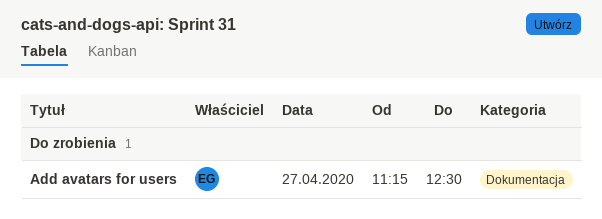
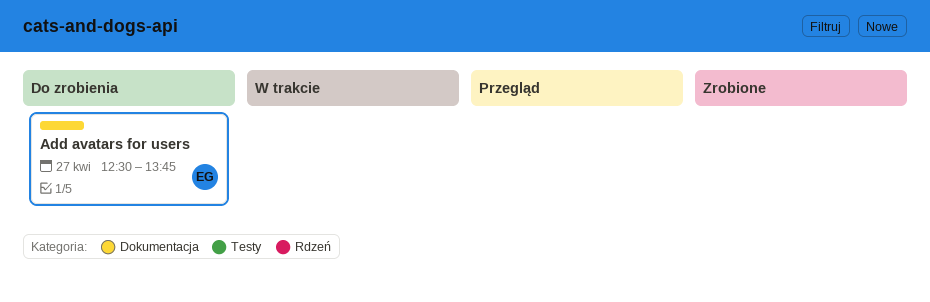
Add avatars for users, begins: 11:15 -> 12:30
Add avatars for users, ends: 12:30 -> 13:45

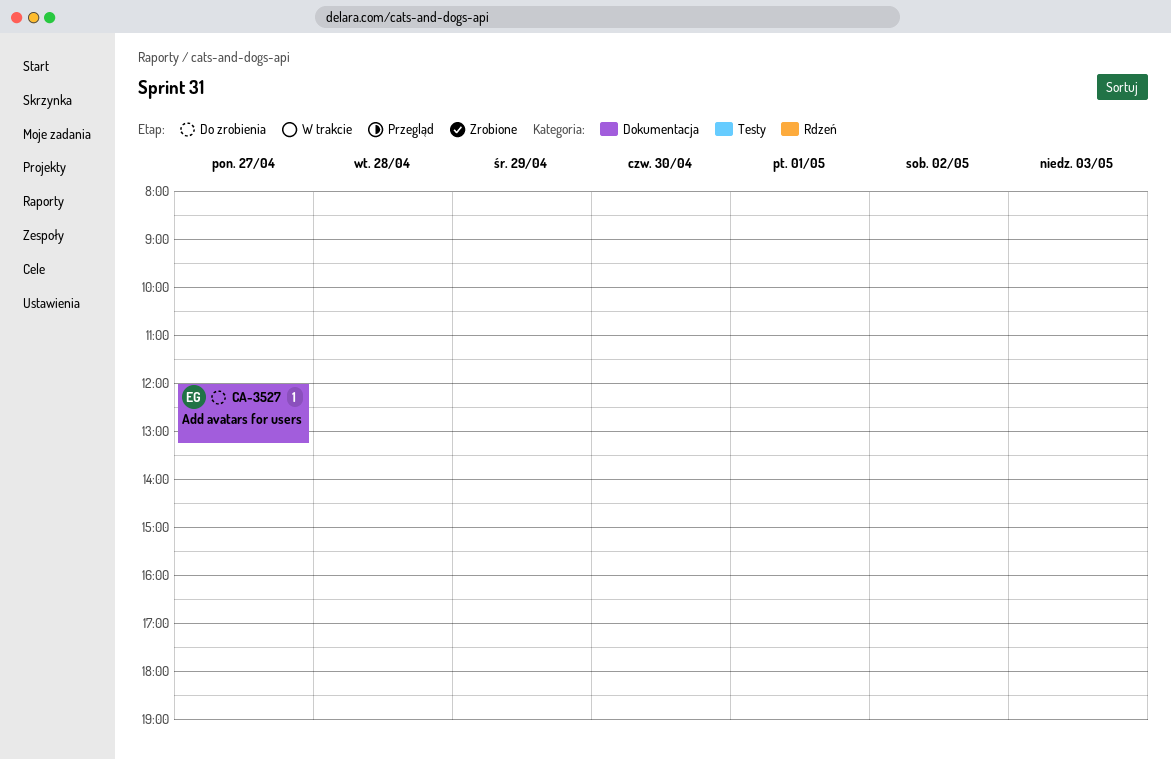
Add avatars for users, begins: 12:30 -> 12:00
Add avatars for users, ends: 13:45 -> 13:15

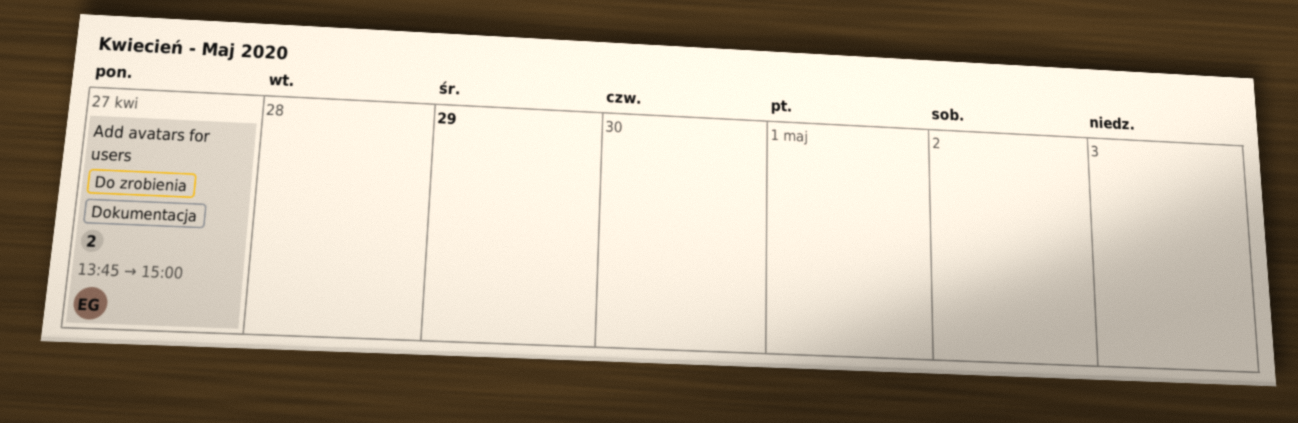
Add avatars for users, estimate: 1 -> 2
Add avatars for users, begins: 12:00 -> 13:45
Add avatars for users, ends: 13:15 -> 15:00

